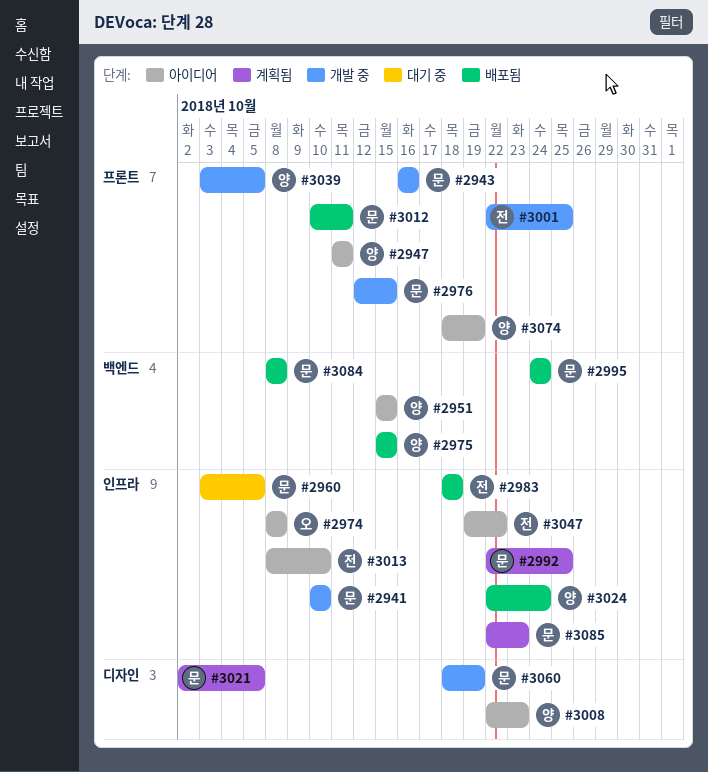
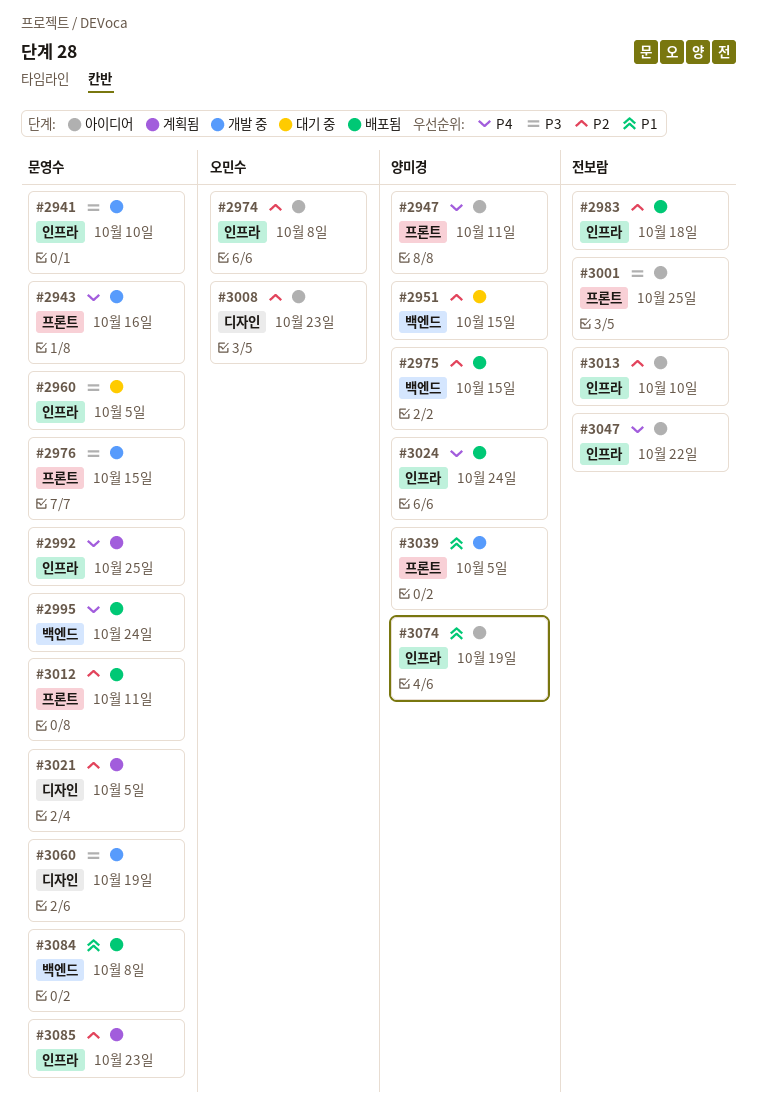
#2951, status: 아이디어 -> 대기 중
#3001, status: 개발 중 -> 아이디어
#3008, owner: 양미경 -> 오민수
#3074, label: 프론트 -> 인프라

